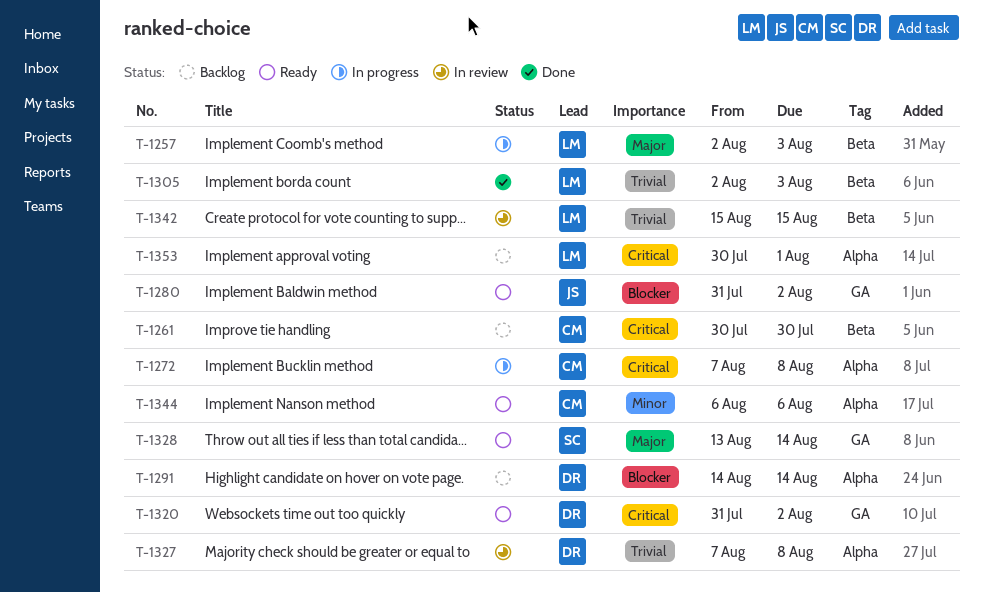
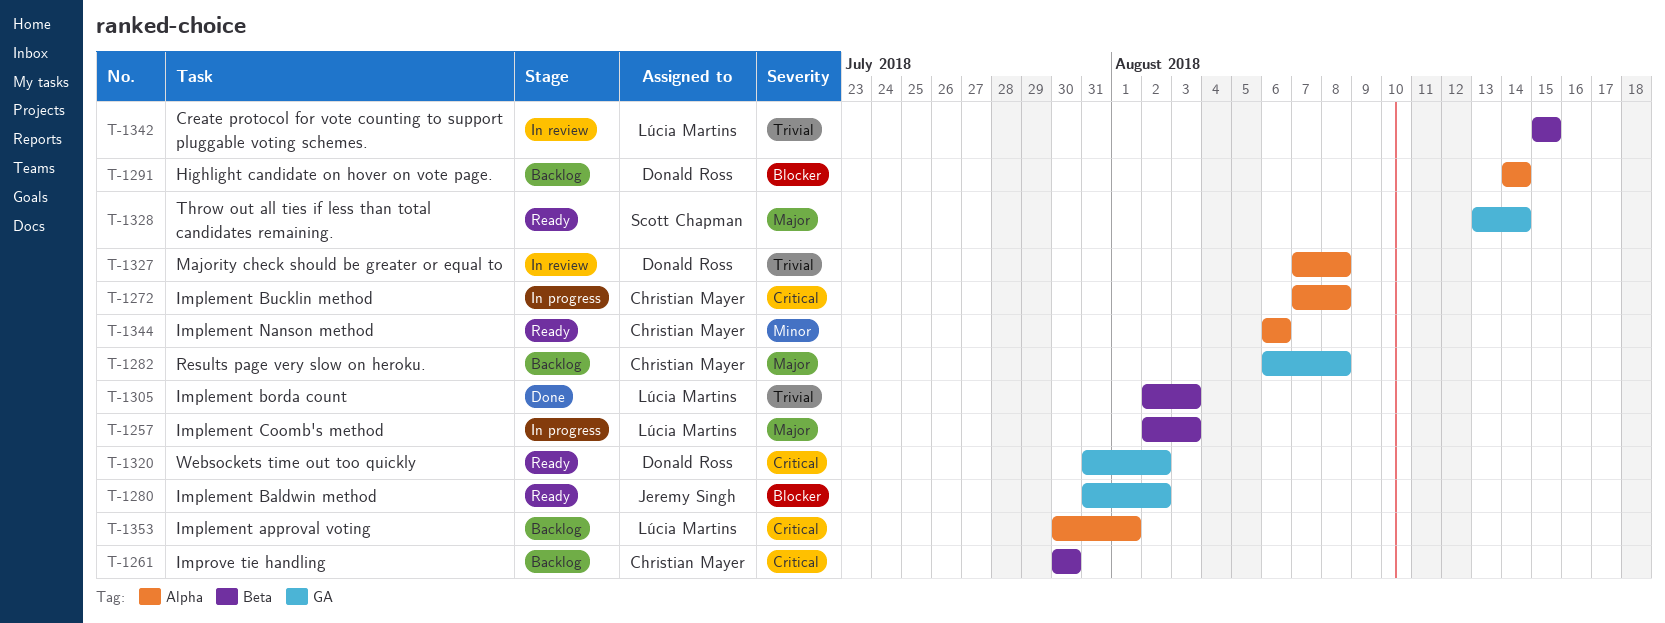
T-1282: none -> present

